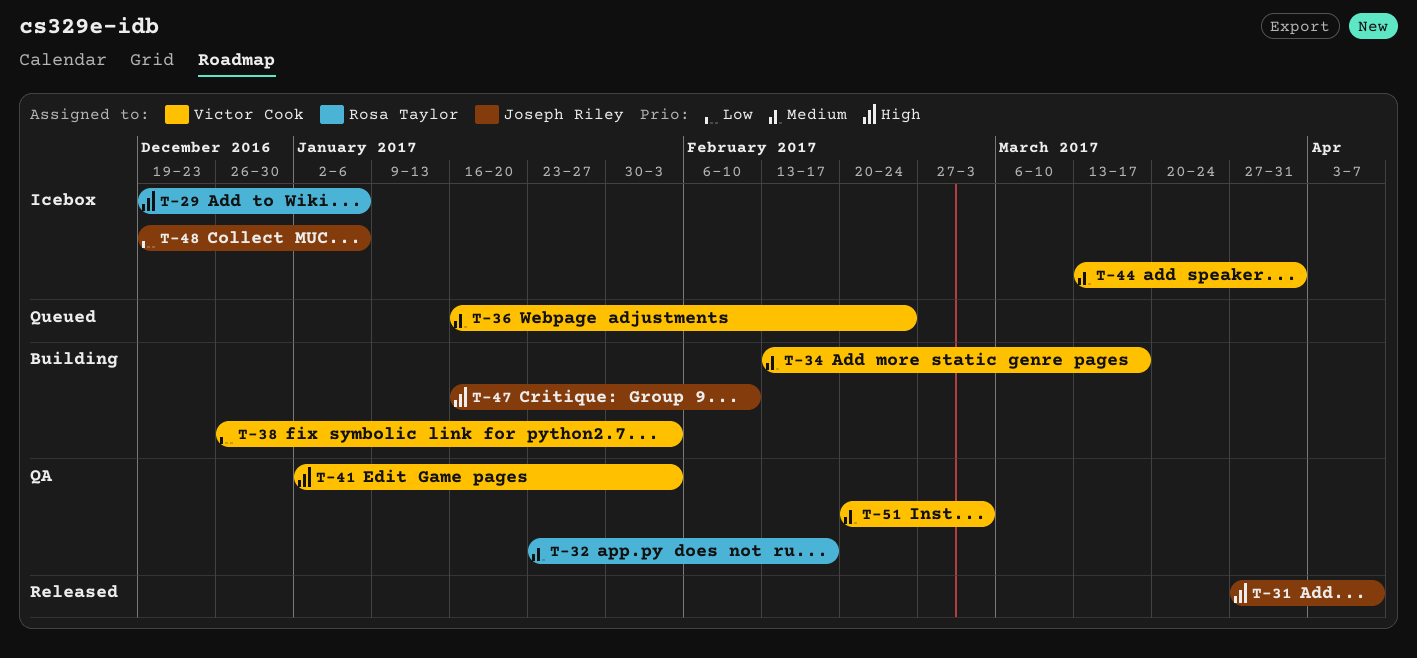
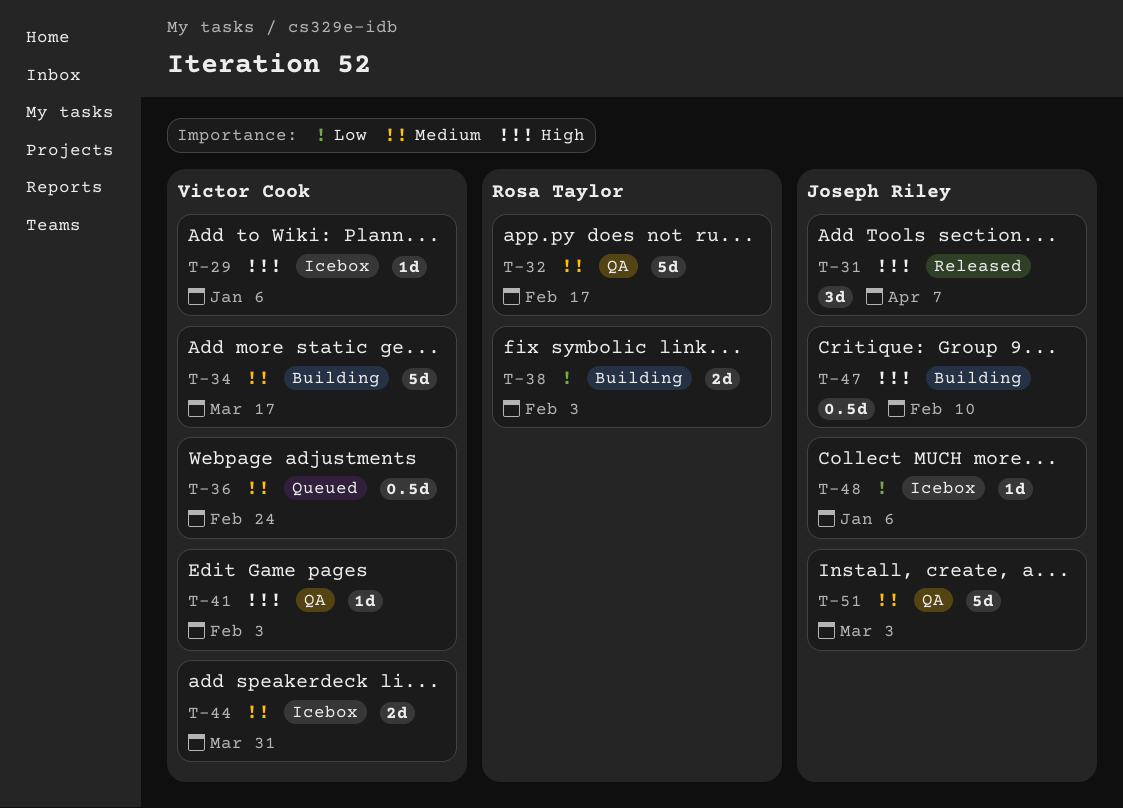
T-29, owner: Rosa Taylor -> Victor Cook
T-38, owner: Victor Cook -> Rosa Taylor
T-51, owner: Victor Cook -> Joseph Riley

